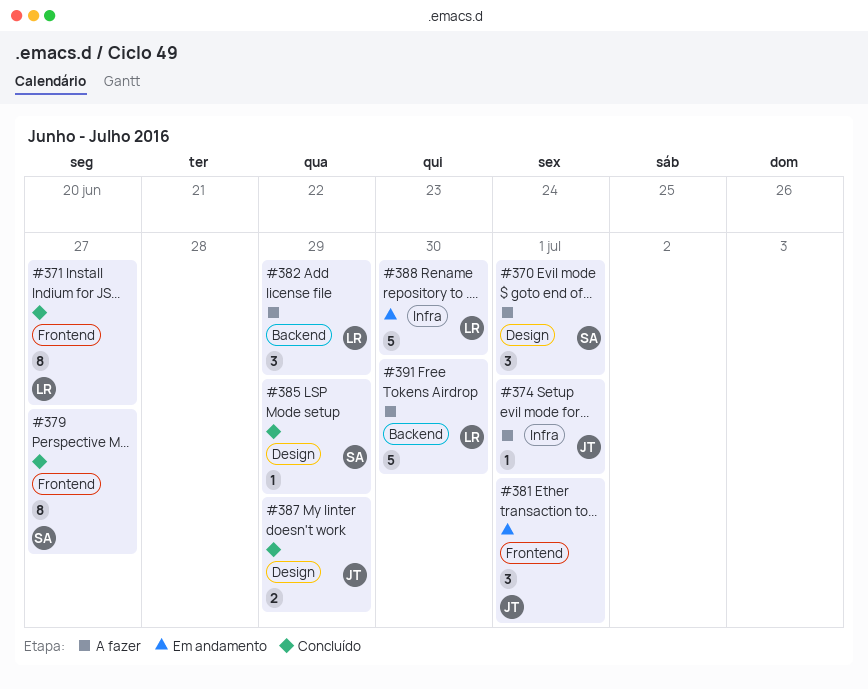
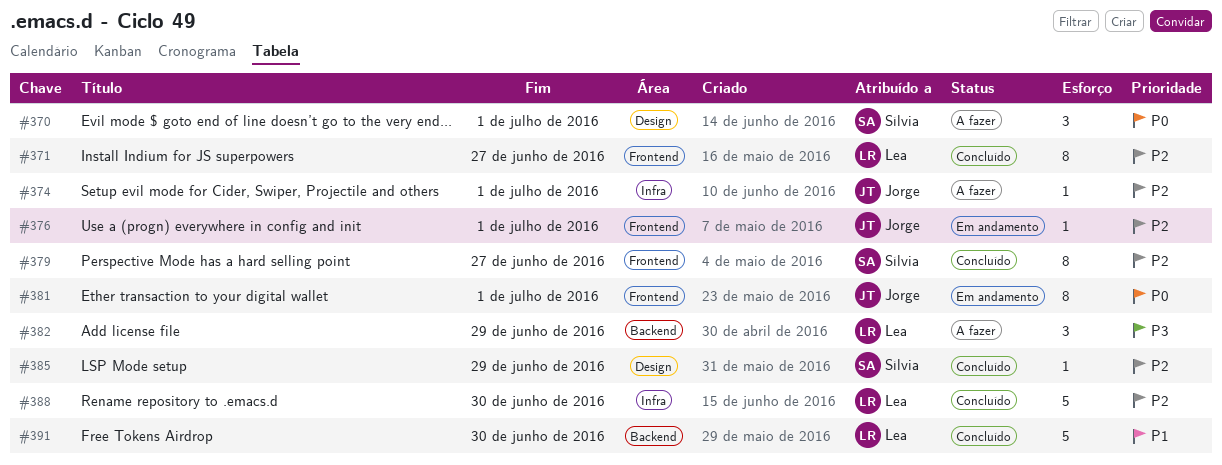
#376: none -> present
#381, estimate: 3 -> 8
#387: present -> none
#388, status: Em andamento -> Concluído
#391, status: A fazer -> Concluído

